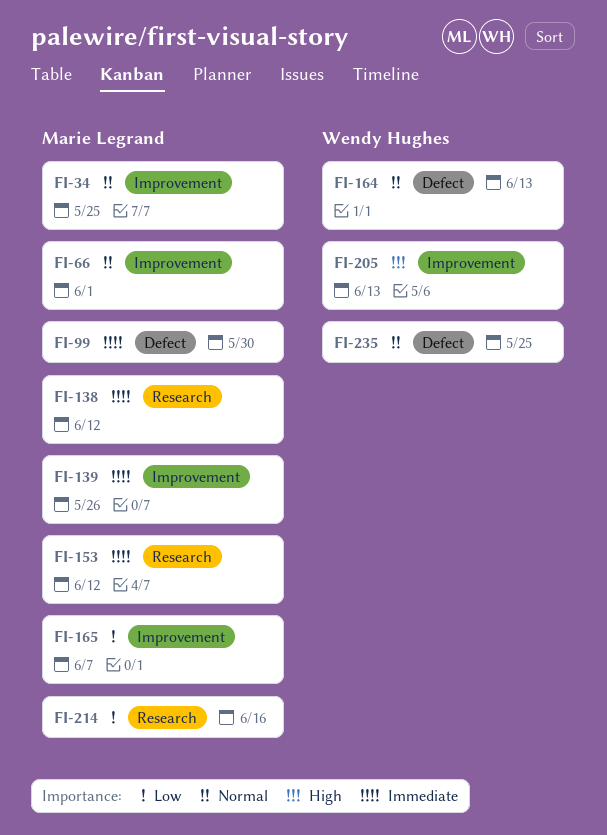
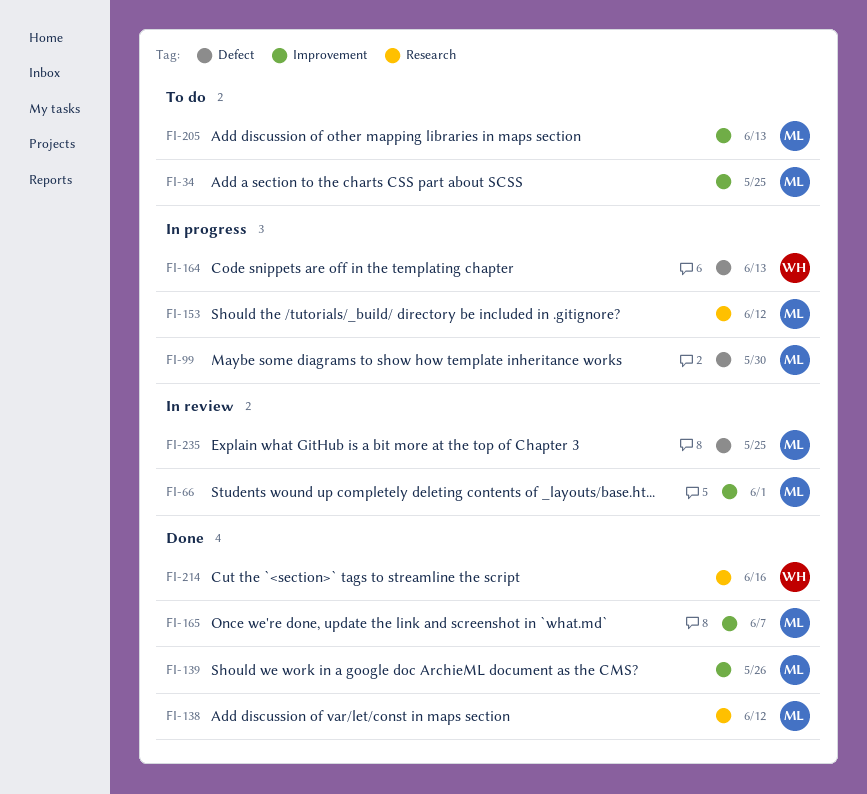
FI-205, owner: Wendy Hughes -> Marie Legrand
FI-214, owner: Marie Legrand -> Wendy Hughes
FI-235, owner: Wendy Hughes -> Marie Legrand

